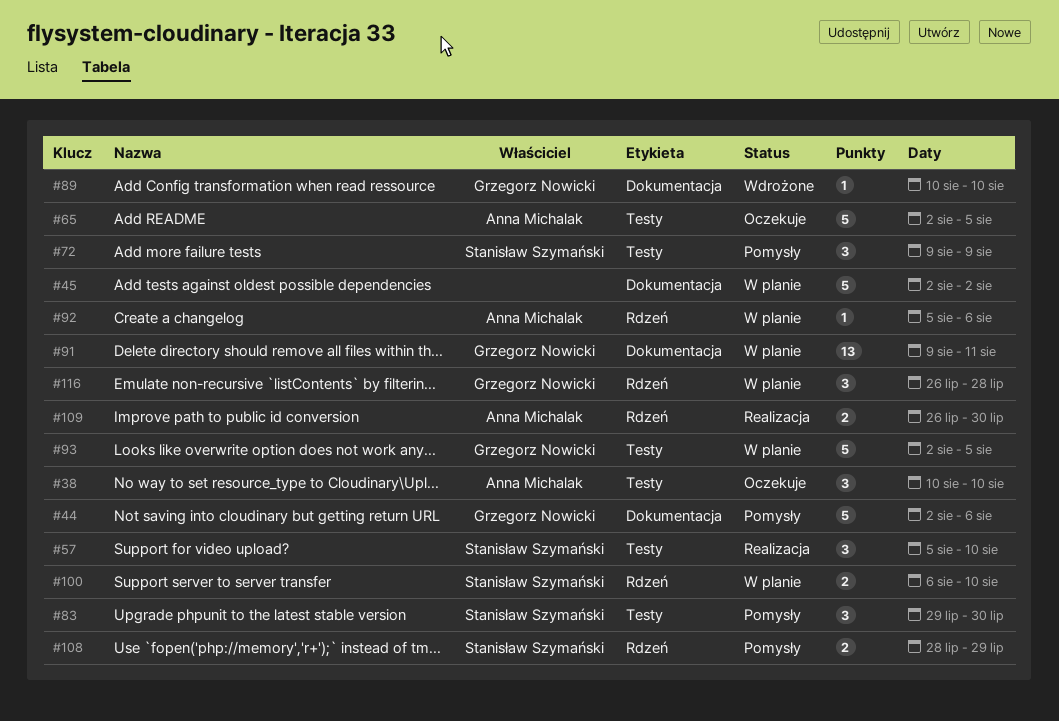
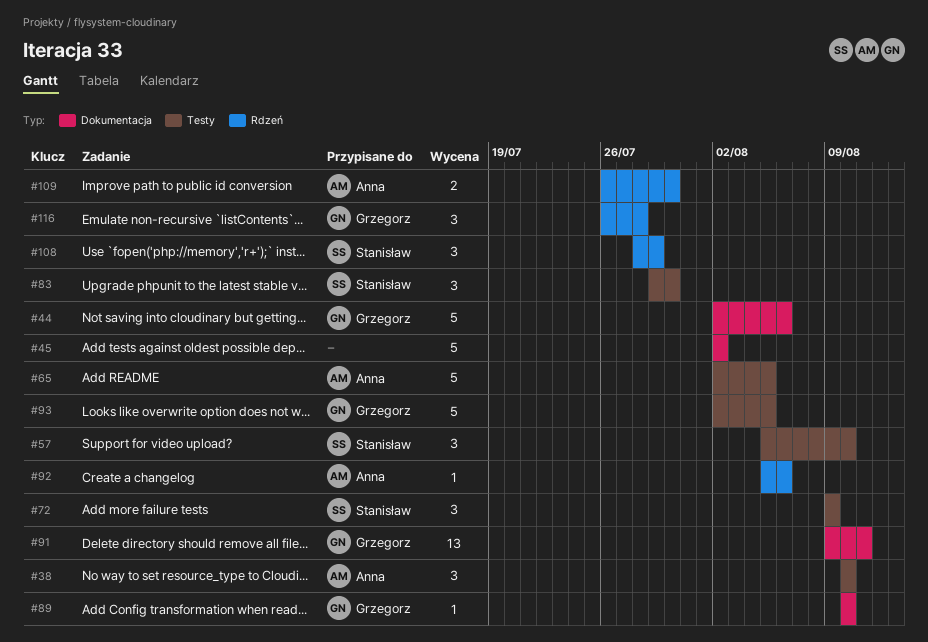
#100: present -> none
#108, estimate: 2 -> 3

